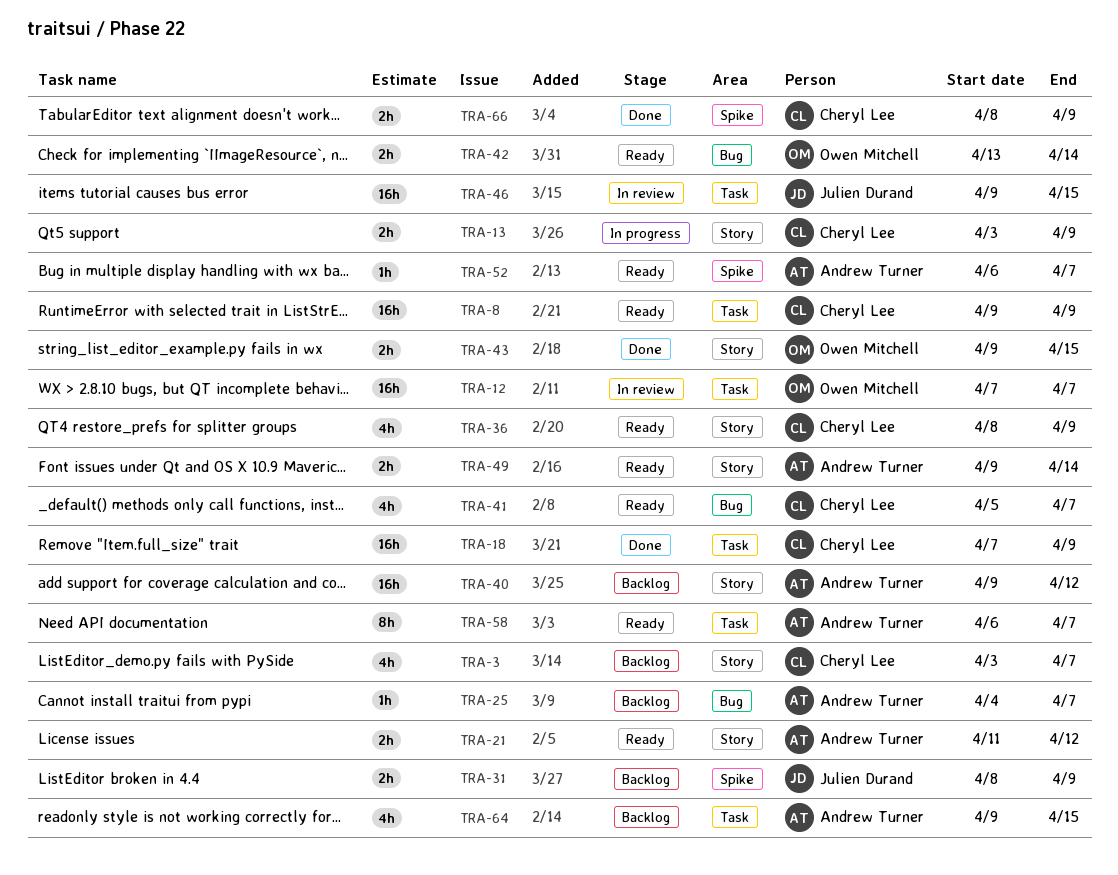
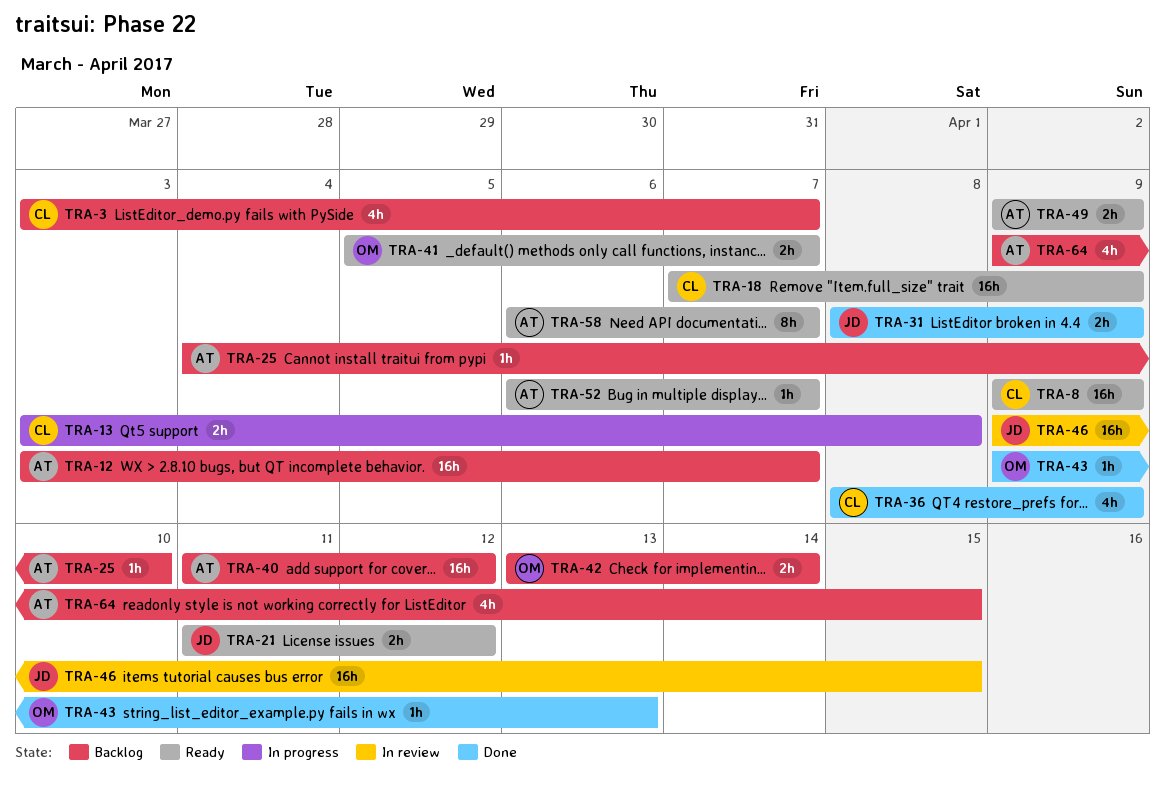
TRA-12, status: In review -> Backlog
TRA-12, owner: Owen Mitchell -> Andrew Turner
TRA-12, start: Apr 7 -> Apr 3
TRA-13, due: Apr 9 -> Apr 8
TRA-18, status: Done -> Ready
TRA-21, owner: Andrew Turner -> Julien Durand
TRA-25, due: Apr 7 -> Apr 10
TRA-31, status: Backlog -> Done
TRA-36, status: Ready -> Done
TRA-40, start: Apr 9 -> Apr 11
TRA-41, owner: Cheryl Lee -> Owen Mitchell
TRA-41, estimate: 4h -> 2h
TRA-42, status: Ready -> Backlog
TRA-43, estimate: 2h -> 1h
TRA-43, due: Apr 15 -> Apr 13
TRA-49, due: Apr 14 -> Apr 9
TRA-66: present -> none

